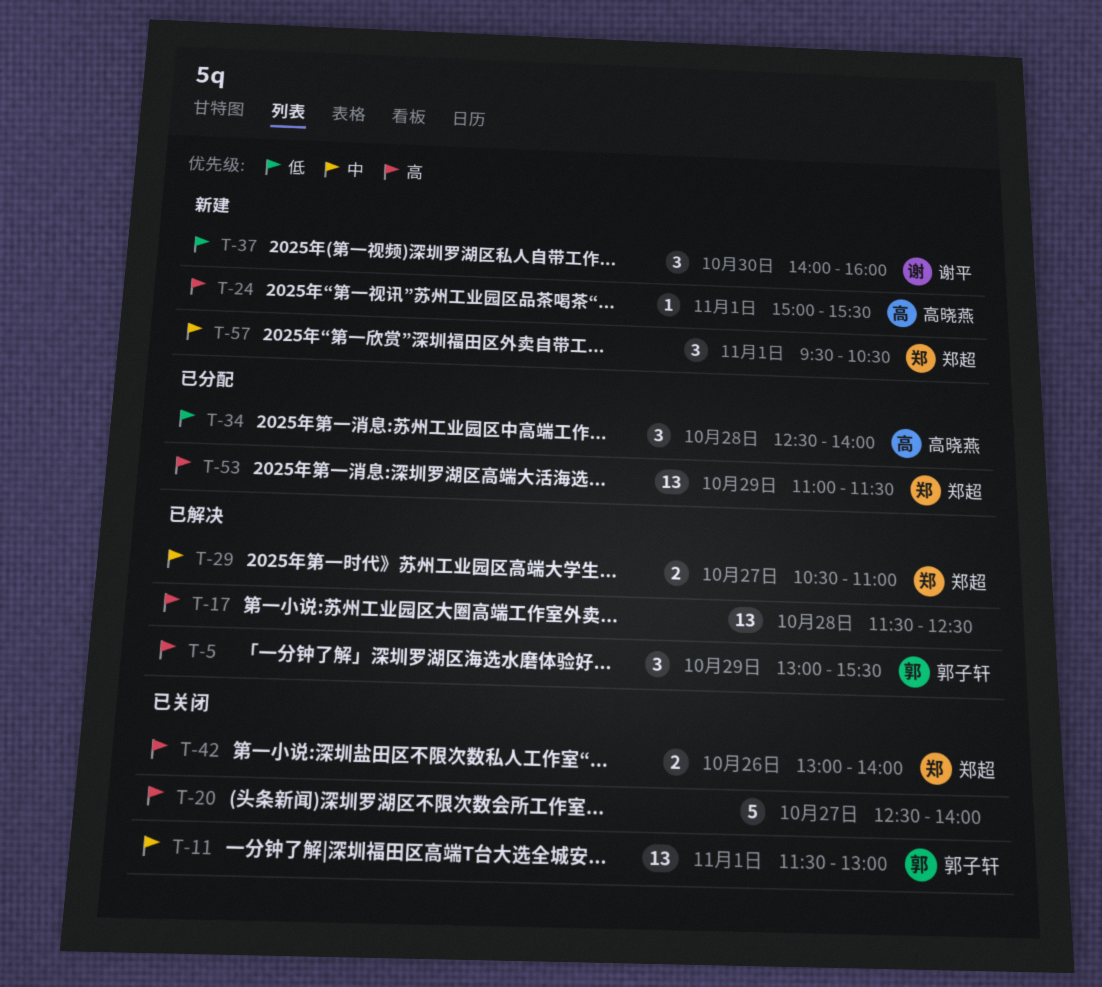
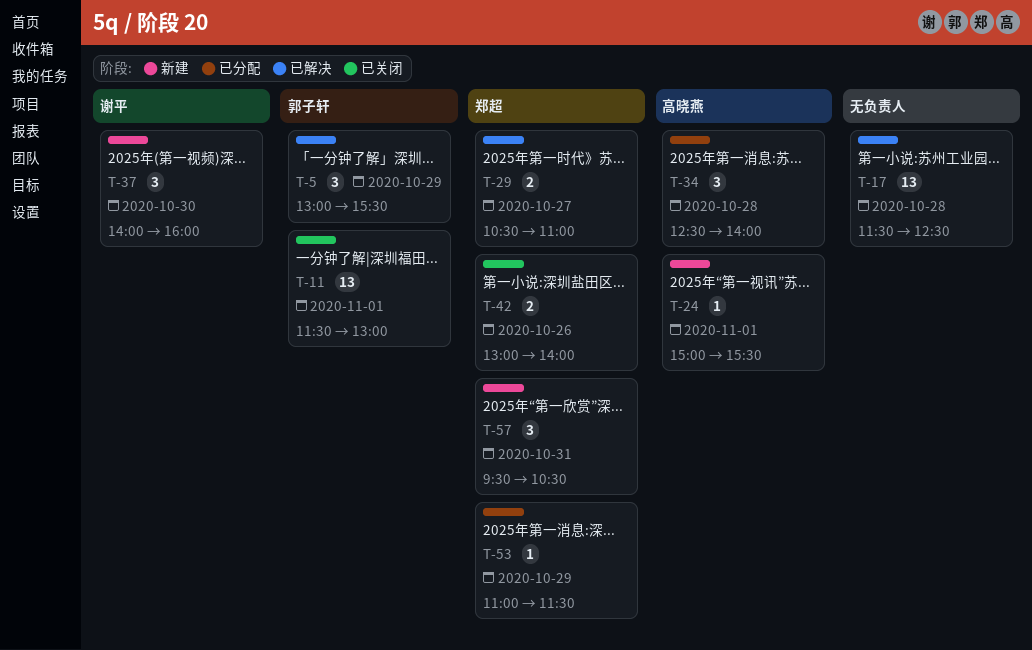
T-20: present -> none
T-53, estimate: 13 -> 1
T-57, day: Nov 1 -> Oct 31

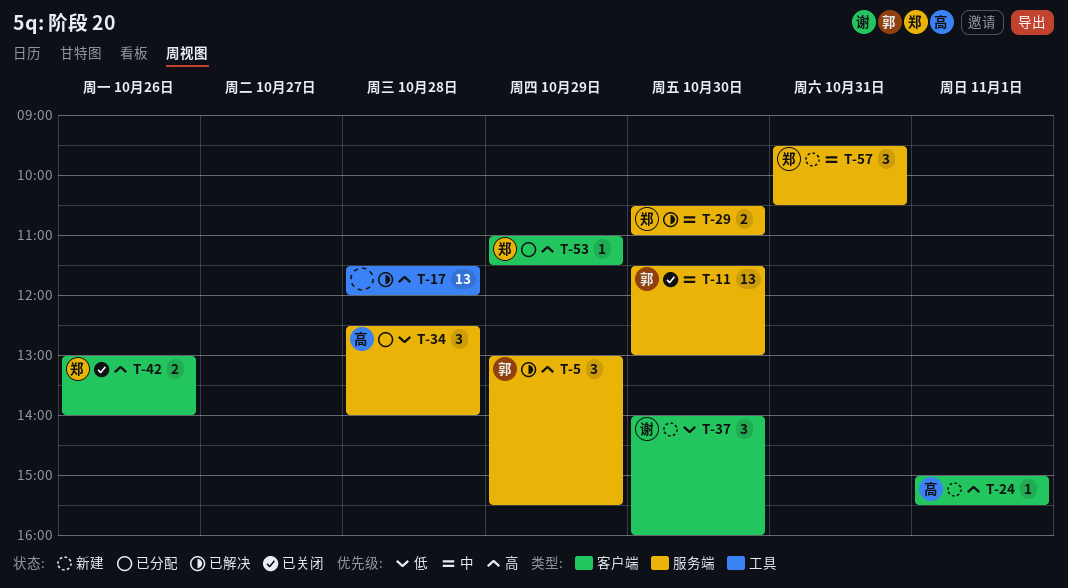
T-11, day: Nov 1 -> Oct 30
T-17, ends: 12:30 -> 12:00
T-29, day: Oct 27 -> Oct 30

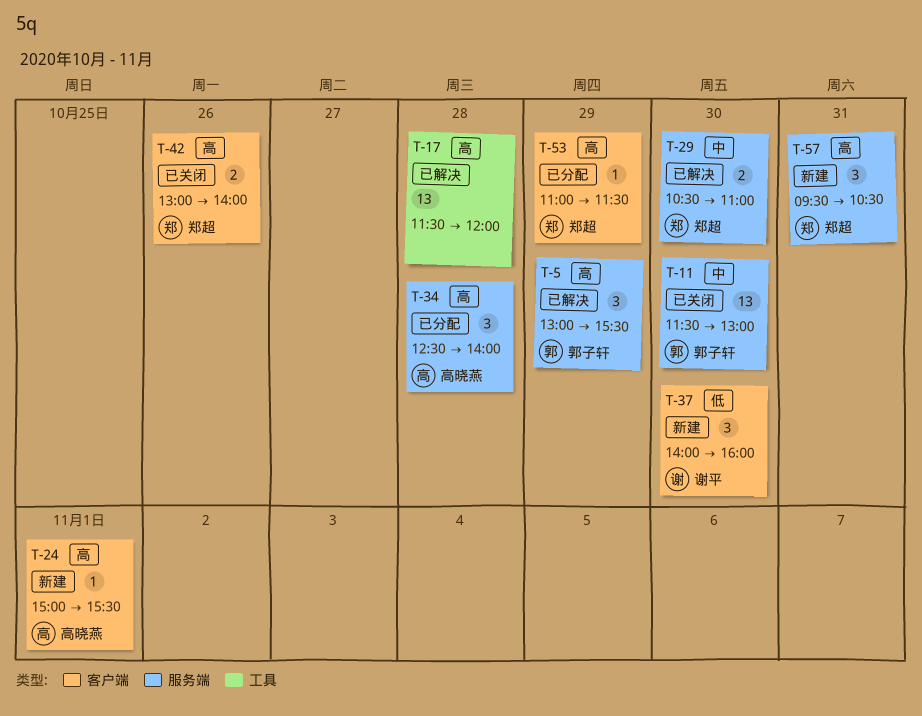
T-34, priority: 低 -> 高
T-57, priority: 中 -> 高

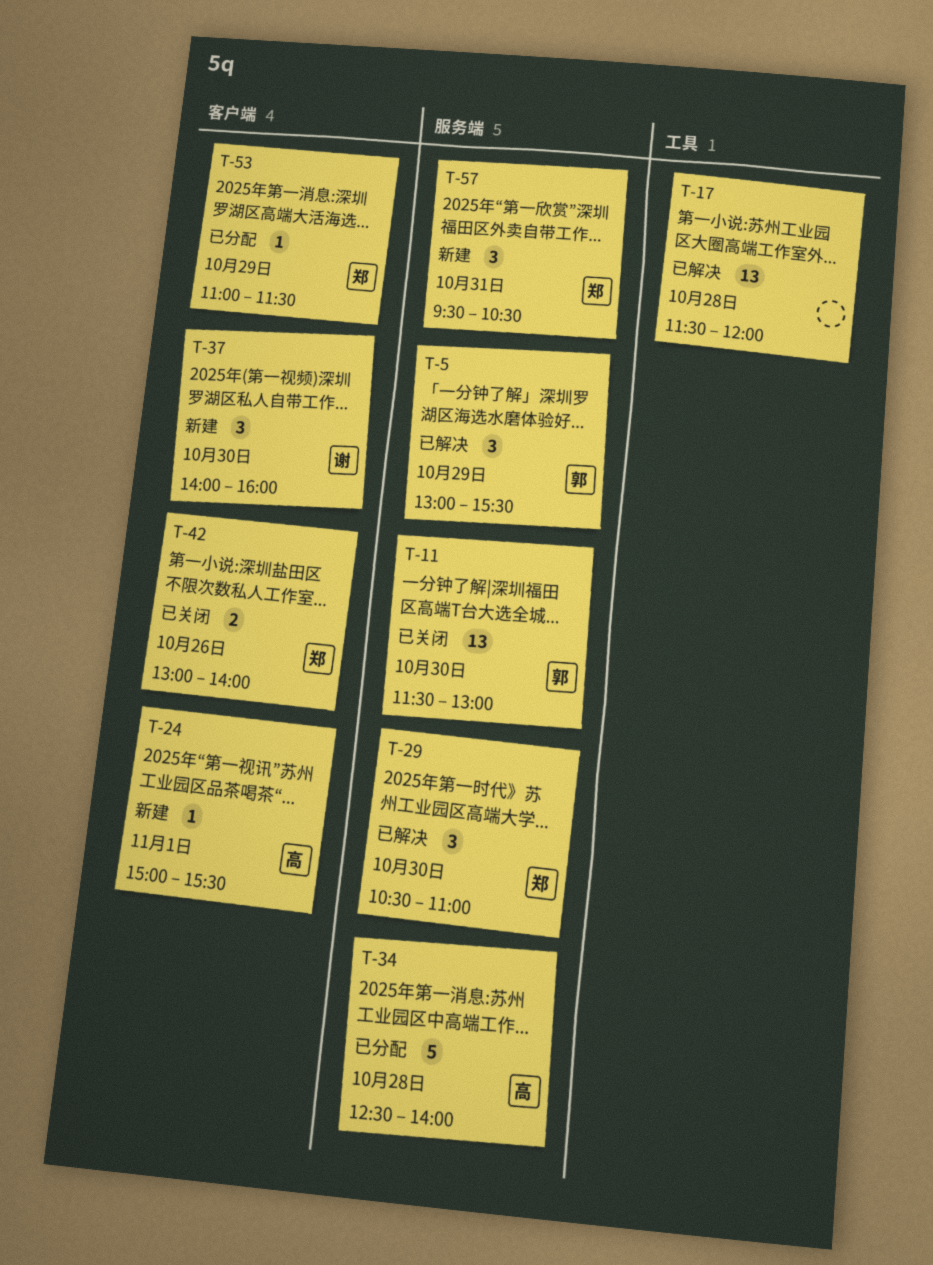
T-29, estimate: 2 -> 3
T-34, estimate: 3 -> 5

